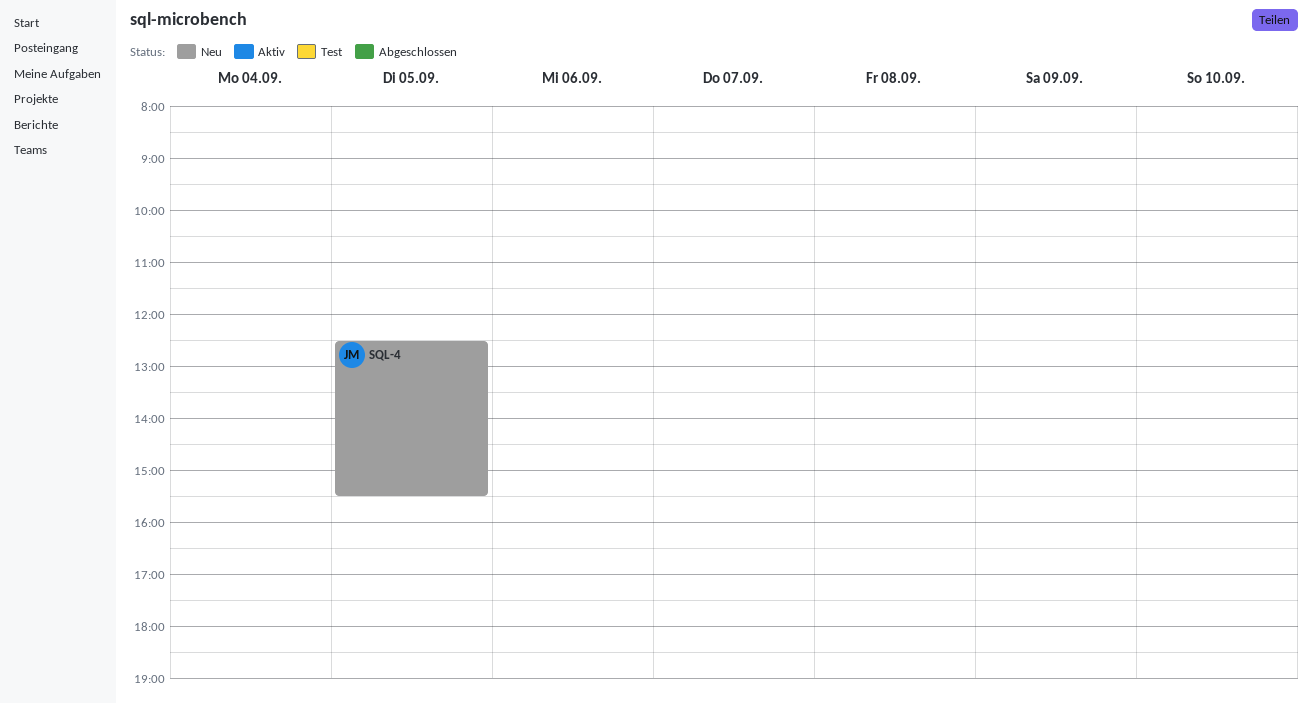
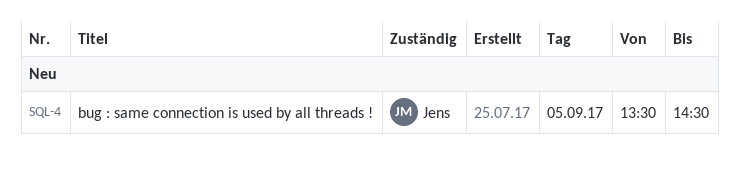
SQL-4, begins: 12:30 -> 13:30
SQL-4, ends: 15:30 -> 14:30

